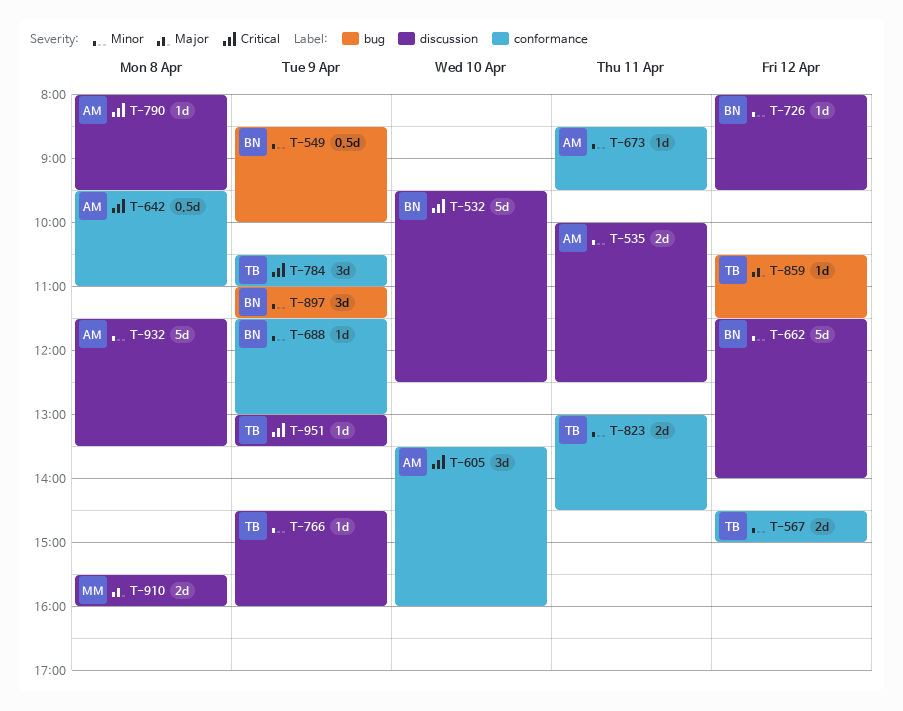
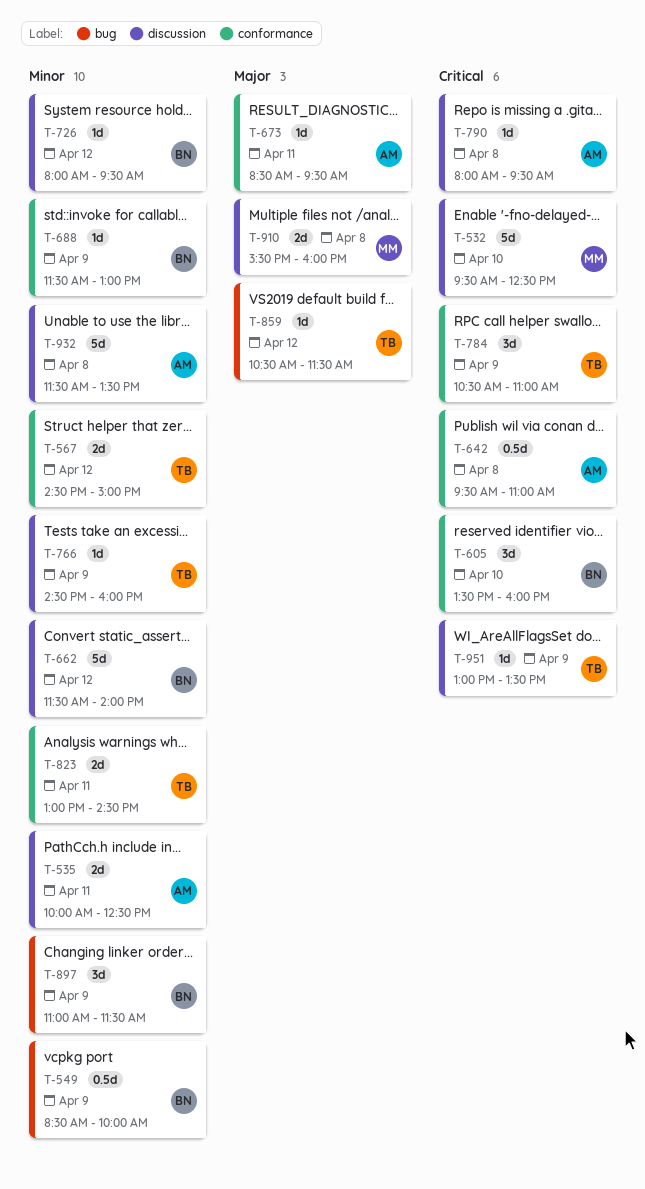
T-532, owner: BN -> MM
T-605, owner: AM -> BN
T-673, priority: Minor -> Major

